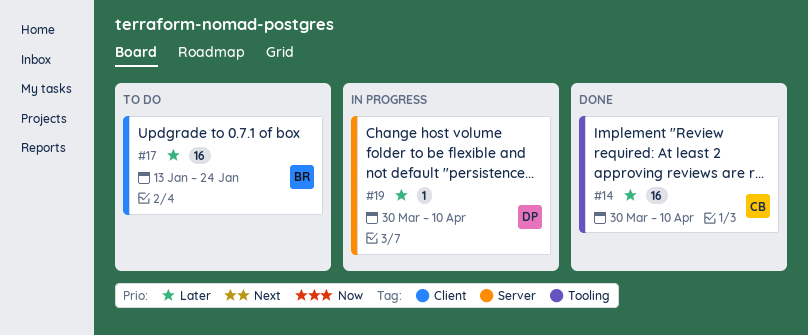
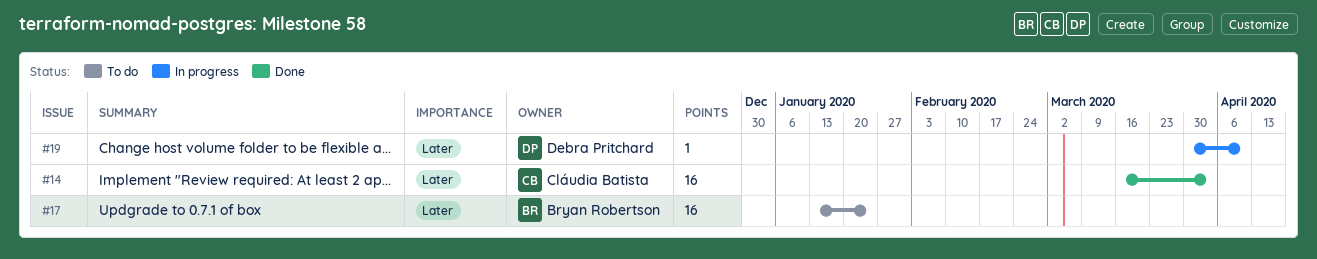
#14, start: Mar 30 -> Mar 16
#14, due: Apr 10 -> Apr 3

